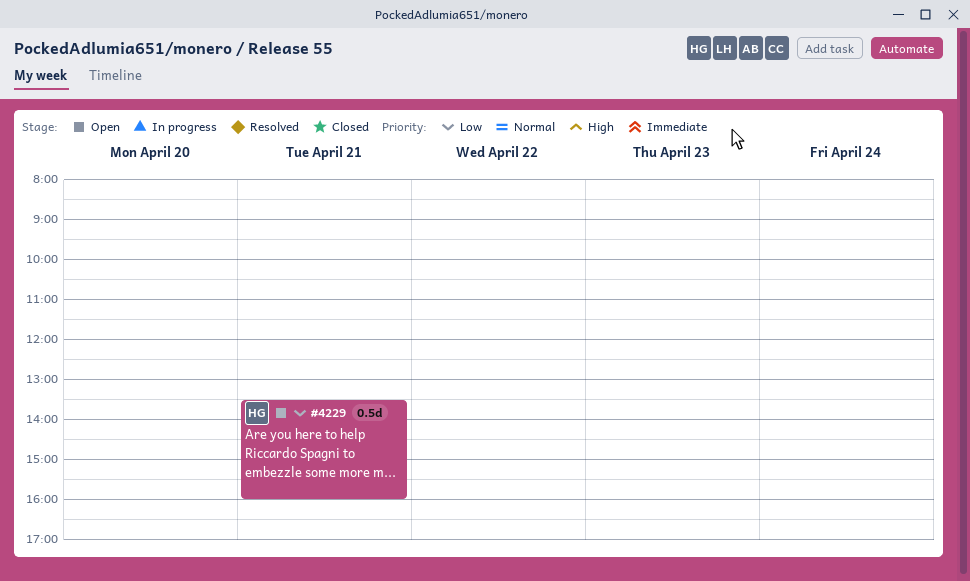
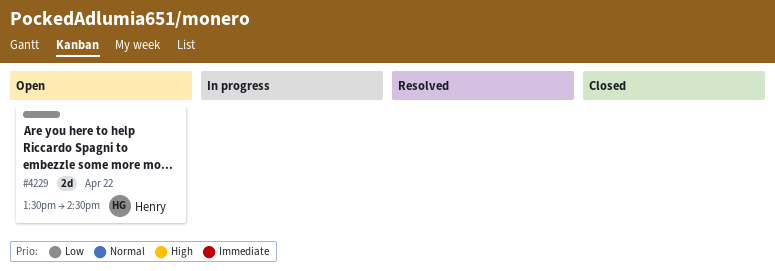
#4229, estimate: 0.5d -> 2d
#4229, day: Apr 21 -> Apr 22
#4229, ends: 16:00 -> 14:30

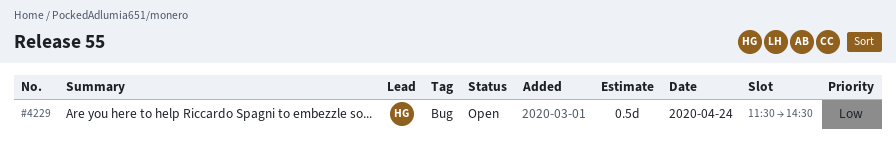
#4229, estimate: 2d -> 0.5d
#4229, day: Apr 22 -> Apr 24
#4229, begins: 13:30 -> 11:30

